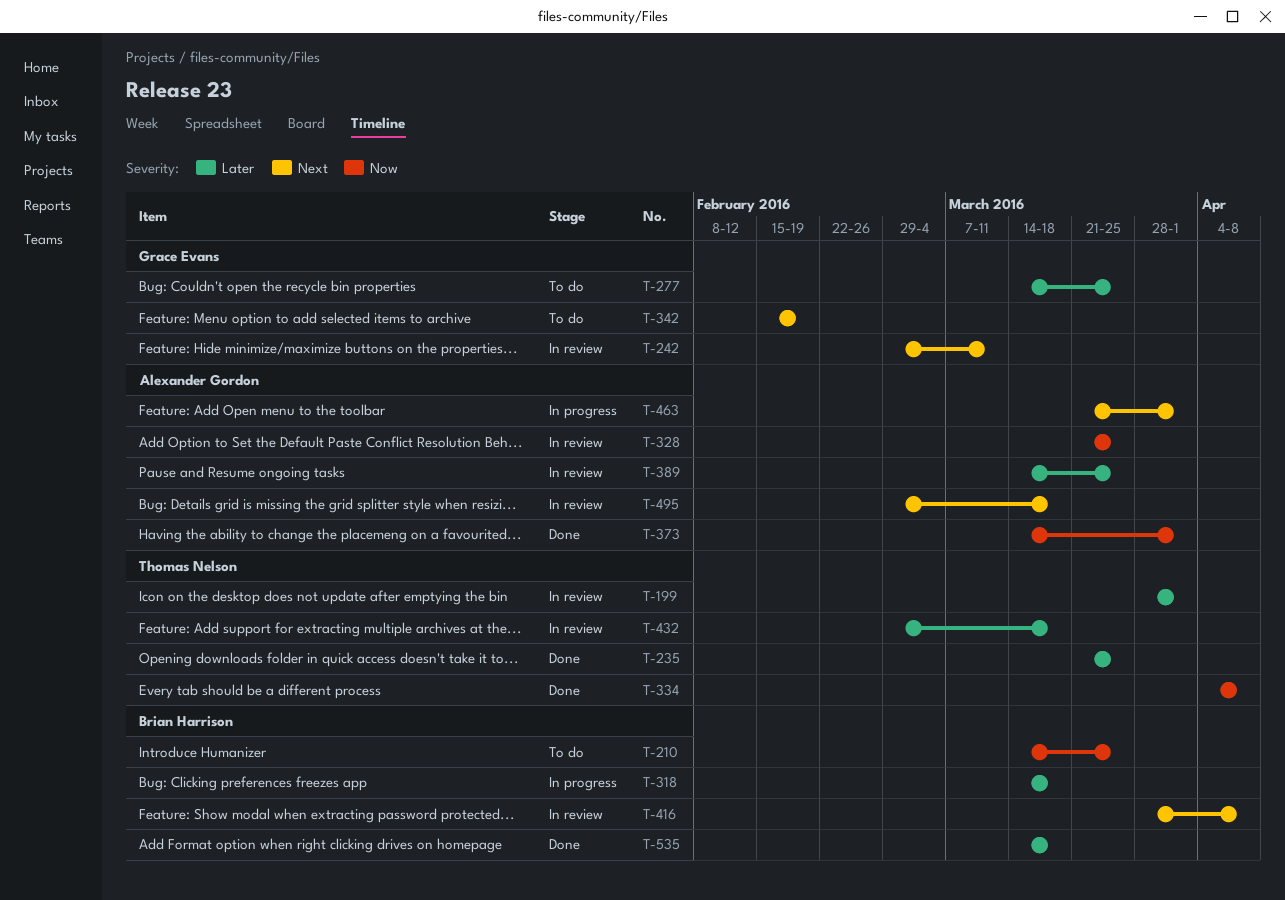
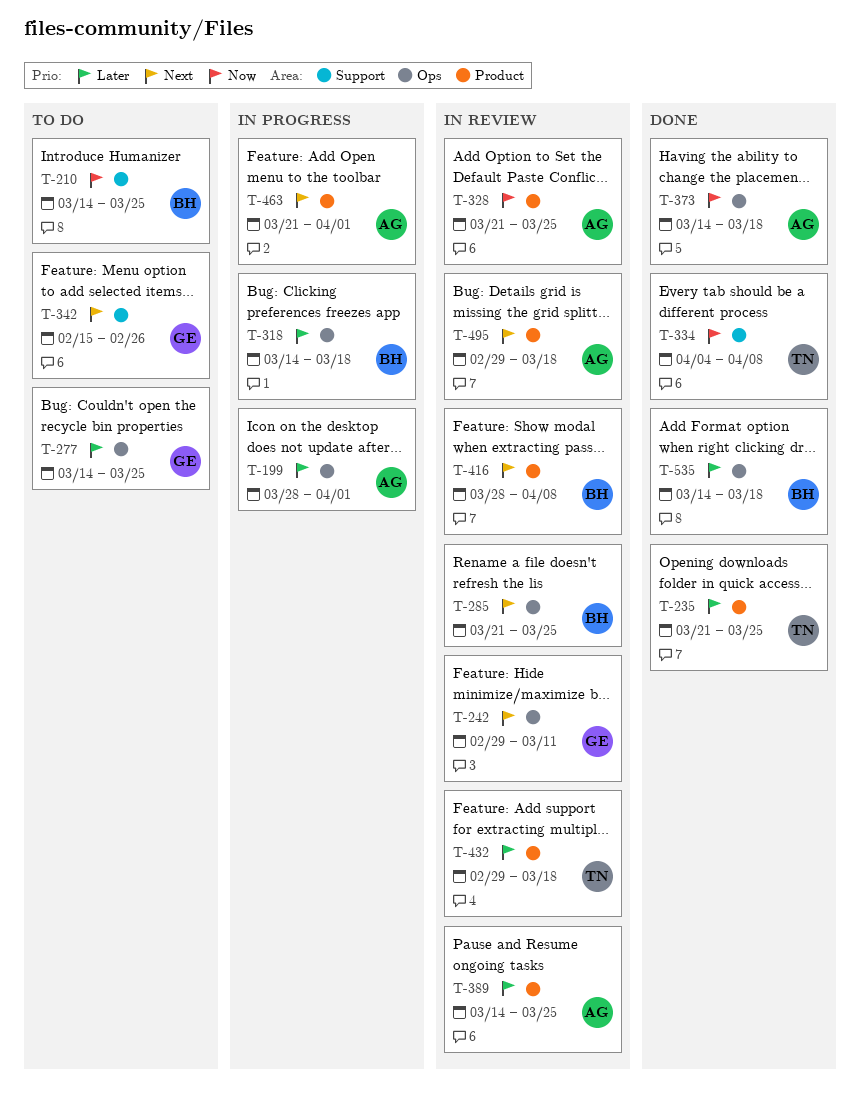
T-199, status: In review -> In progress
T-199, owner: Thomas Nelson -> Alexander Gordon
T-285: none -> present
T-342, due: Feb 19 -> Feb 26
T-373, due: Apr 1 -> Mar 18

